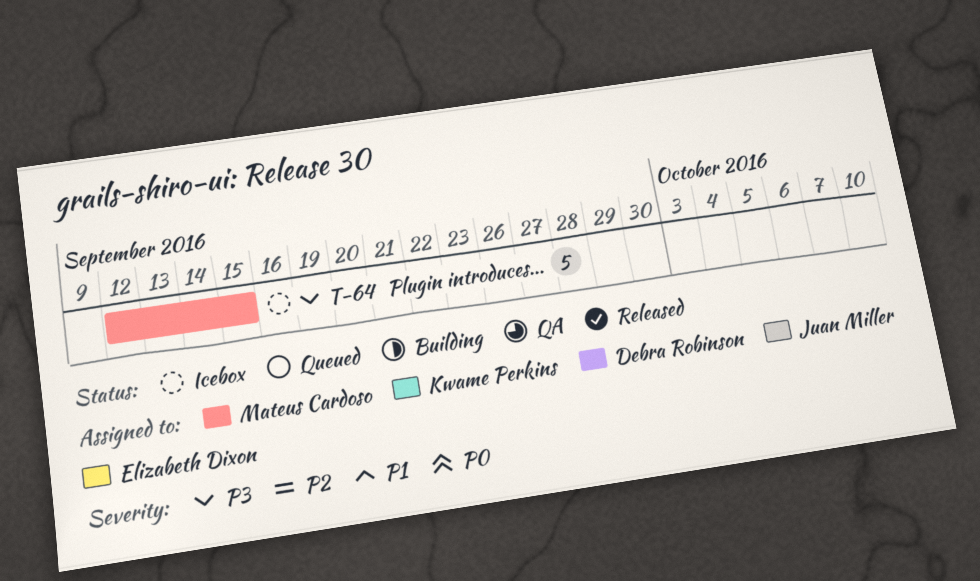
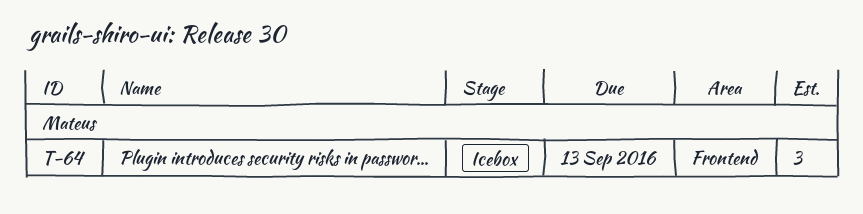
T-64, estimate: 5 -> 3
T-64, due: Sep 15 -> Sep 13

